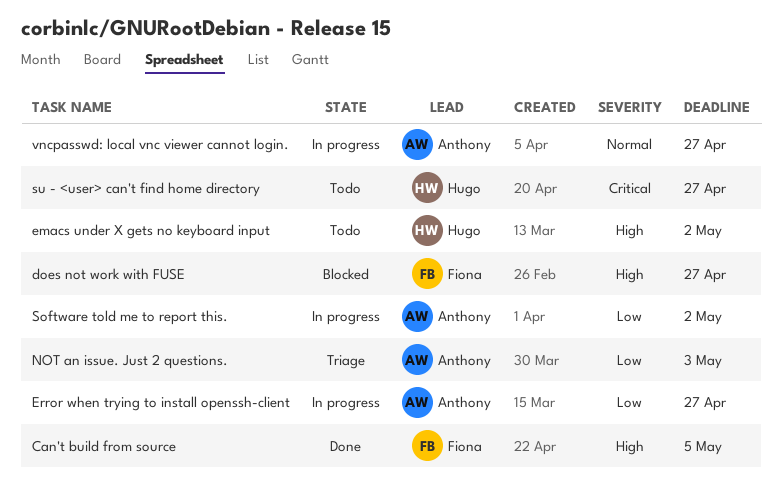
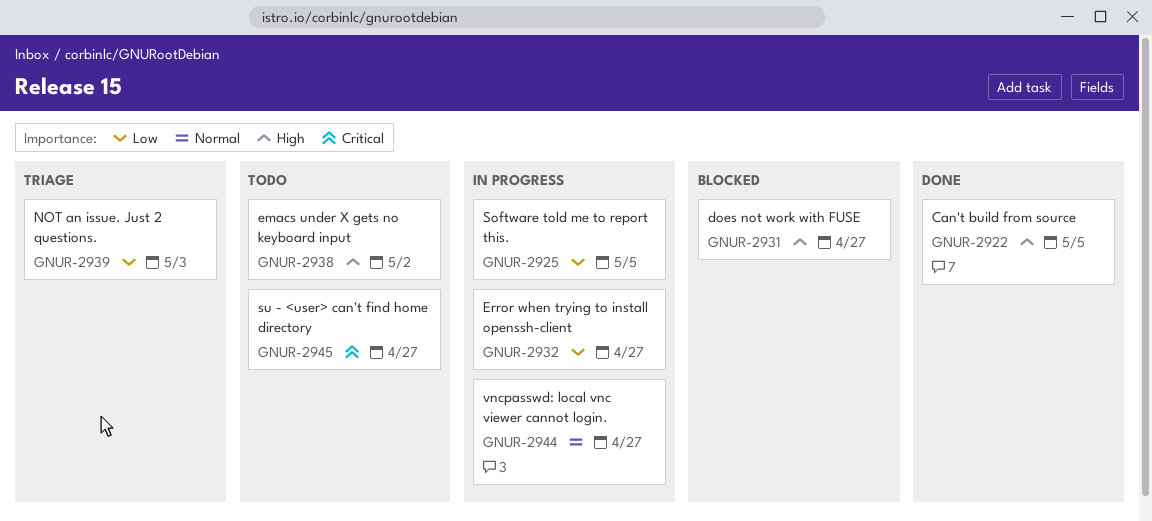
Software told me to report this., due: May 2 -> May 5

